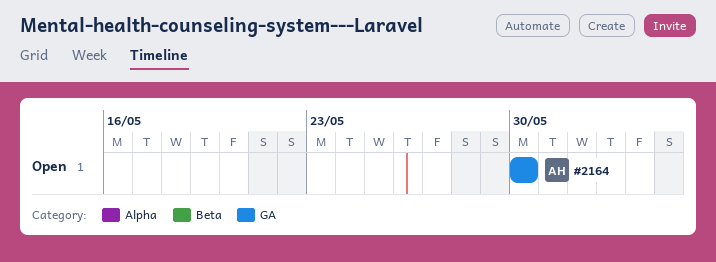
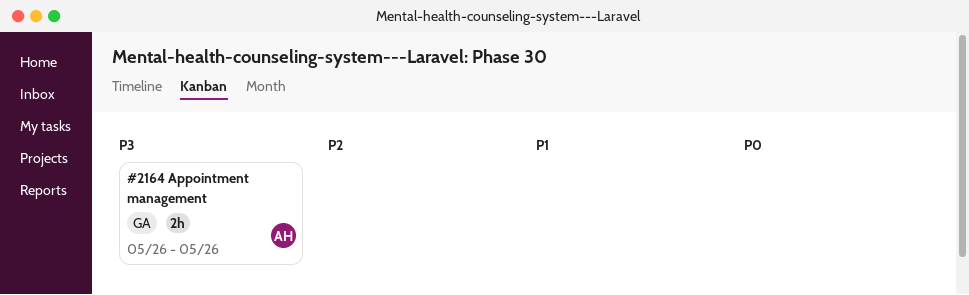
#2164, start: May 30 -> May 26
#2164, due: May 30 -> May 26

